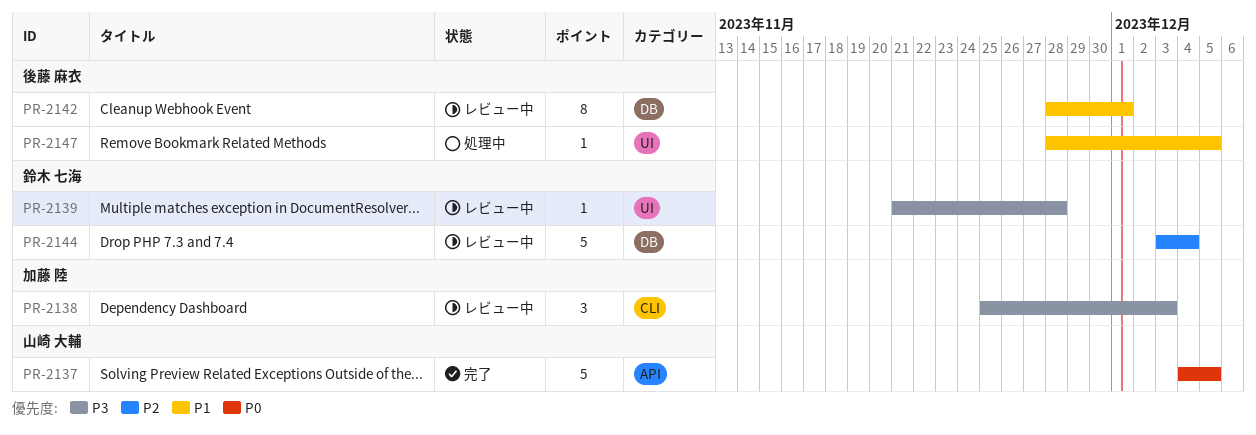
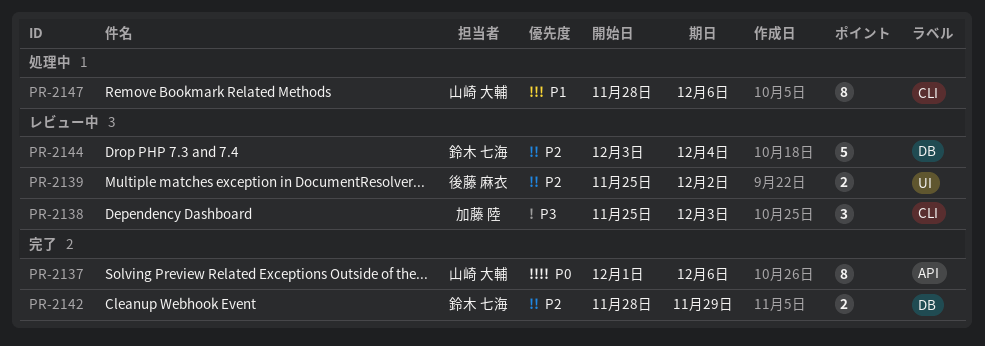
PR-2137, estimate: 5 -> 8
PR-2137, start: Dec 4 -> Dec 1
PR-2137, due: Dec 5 -> Dec 6
PR-2139, owner: 鈴木 七海 -> 後藤 麻衣
PR-2139, priority: P3 -> P2
PR-2139, estimate: 1 -> 2
PR-2139, start: Nov 21 -> Nov 25
PR-2139, due: Nov 28 -> Dec 2
PR-2142, status: レビュー中 -> 完了
PR-2142, owner: 後藤 麻衣 -> 鈴木 七海
PR-2142, priority: P1 -> P2
PR-2142, estimate: 8 -> 2
PR-2142, due: Dec 1 -> Nov 29
PR-2147, owner: 後藤 麻衣 -> 山崎 大輔
PR-2147, label: UI -> CLI
PR-2147, estimate: 1 -> 8
PR-2147, due: Dec 5 -> Dec 6

